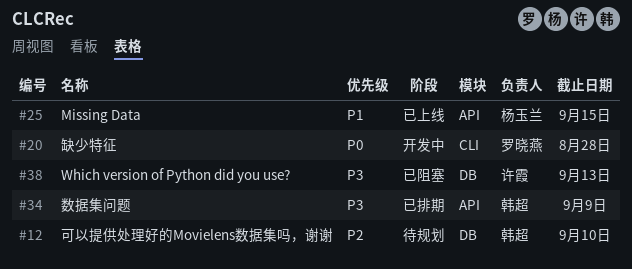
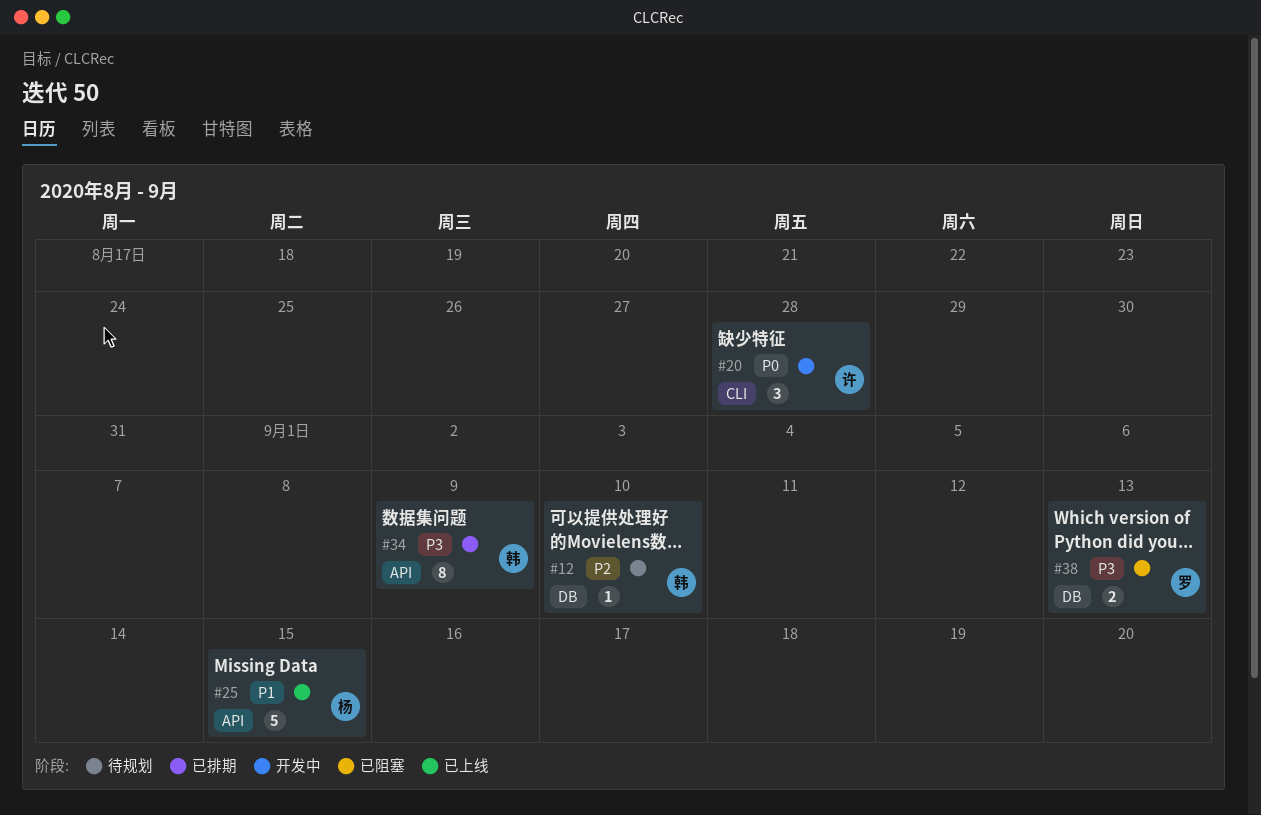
#20, owner: 罗晓燕 -> 许霞
#38, owner: 许霞 -> 罗晓燕

